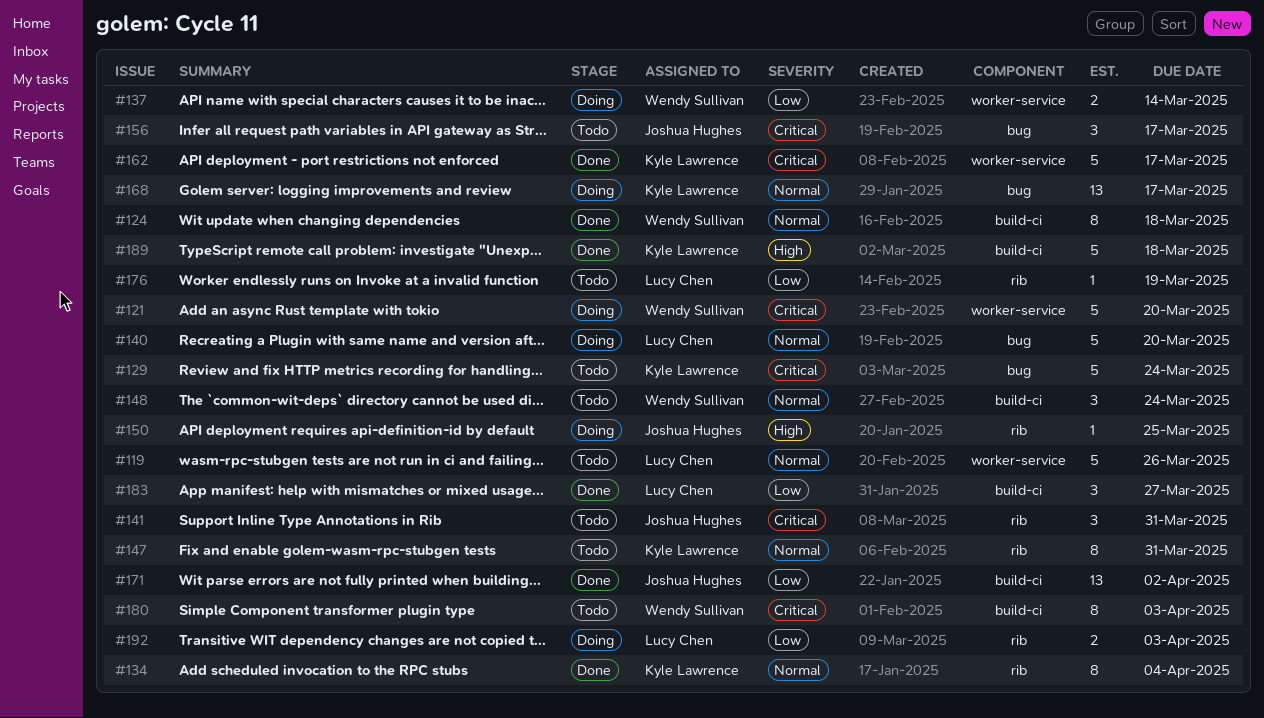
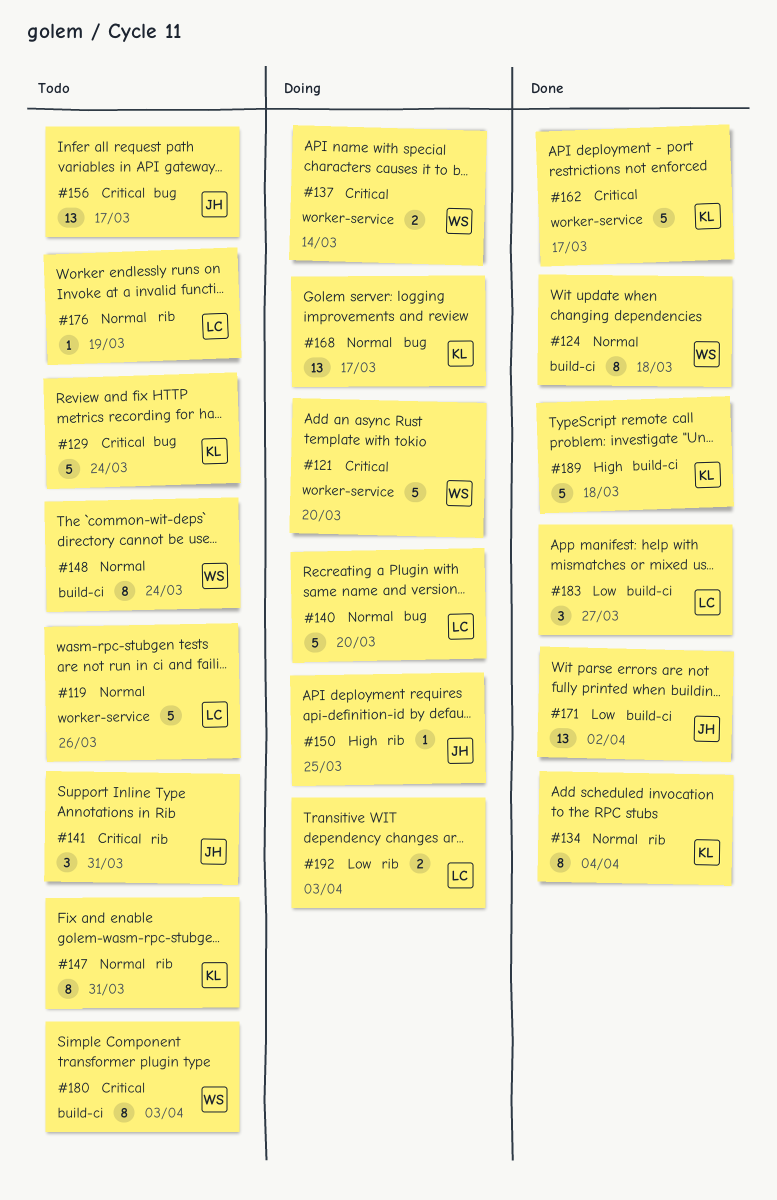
#137, priority: Low -> Critical
#148, estimate: 3 -> 8
#156, estimate: 3 -> 13
#176, priority: Low -> Normal

